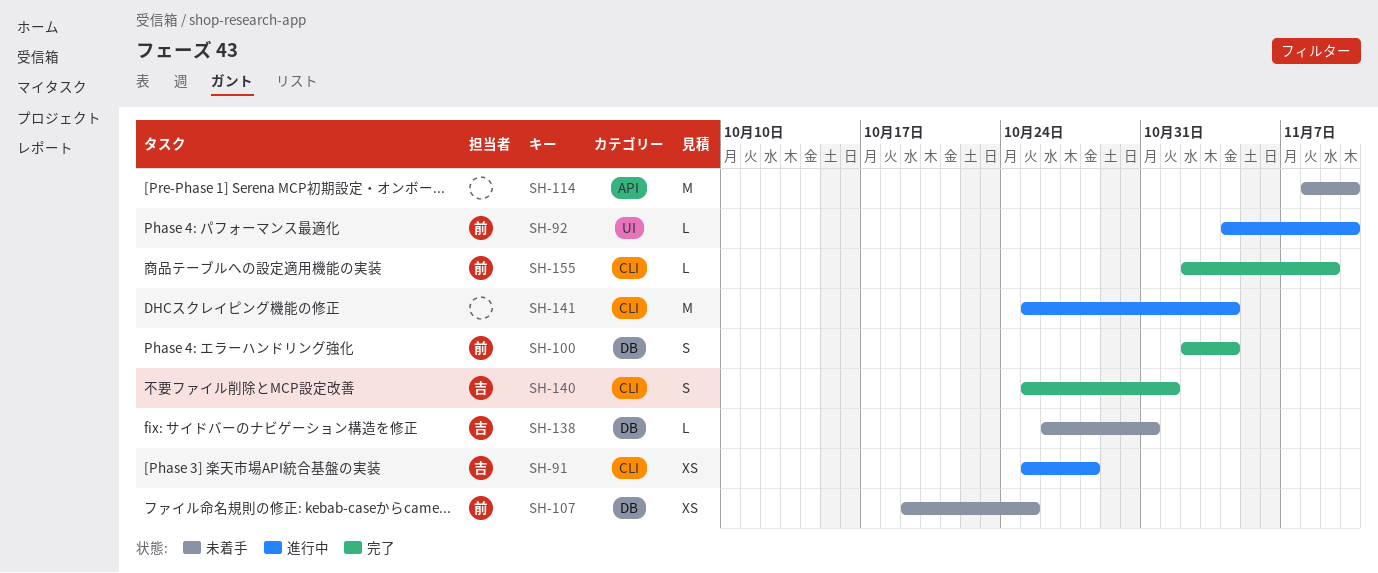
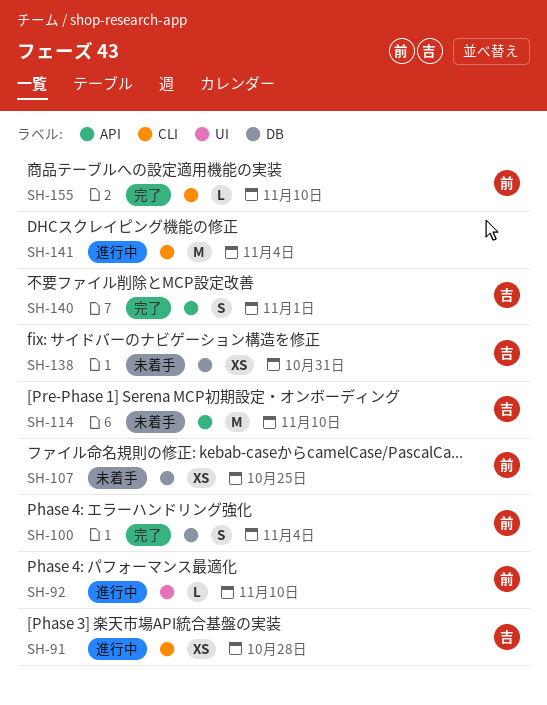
SH-114, owner: none -> 吉
SH-138, estimate: L -> XS
SH-140, label: CLI -> API
SH-155, due: Nov 9 -> Nov 10

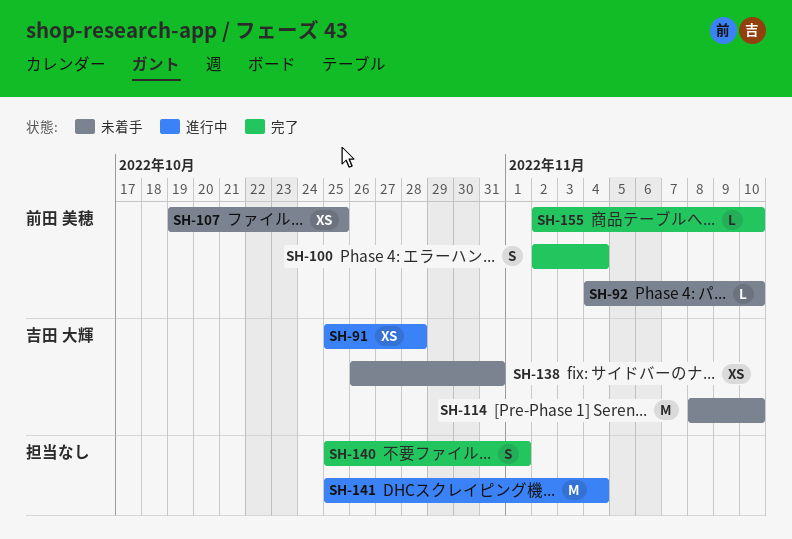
SH-92, status: 進行中 -> 未着手
SH-140, owner: 吉田 大輝 -> none

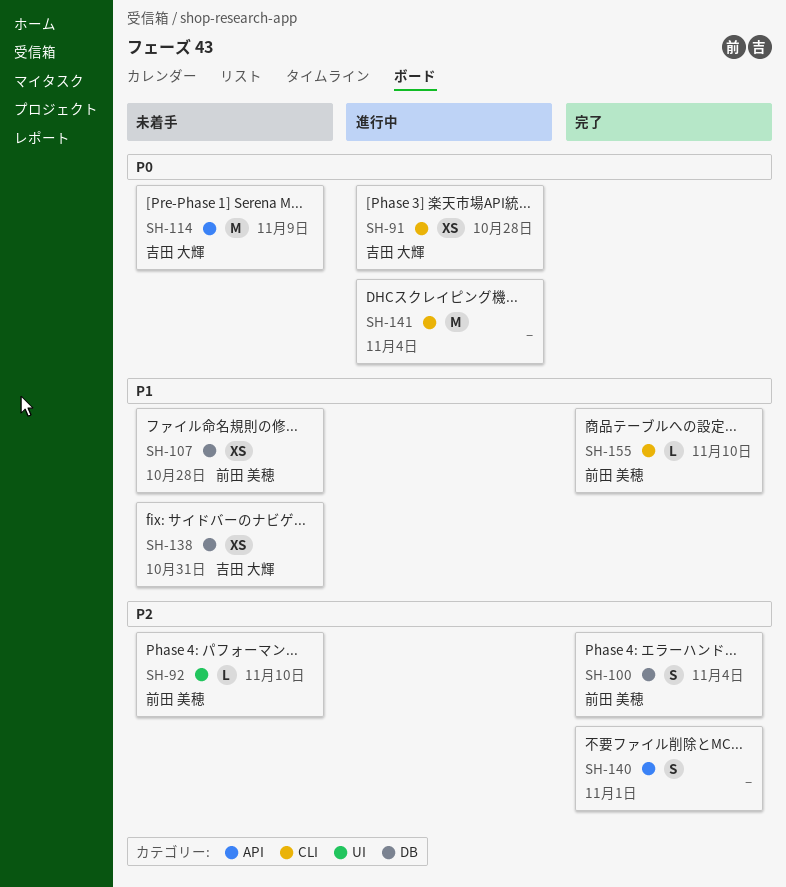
SH-107, due: Oct 25 -> Oct 28
SH-114, due: Nov 10 -> Nov 9

